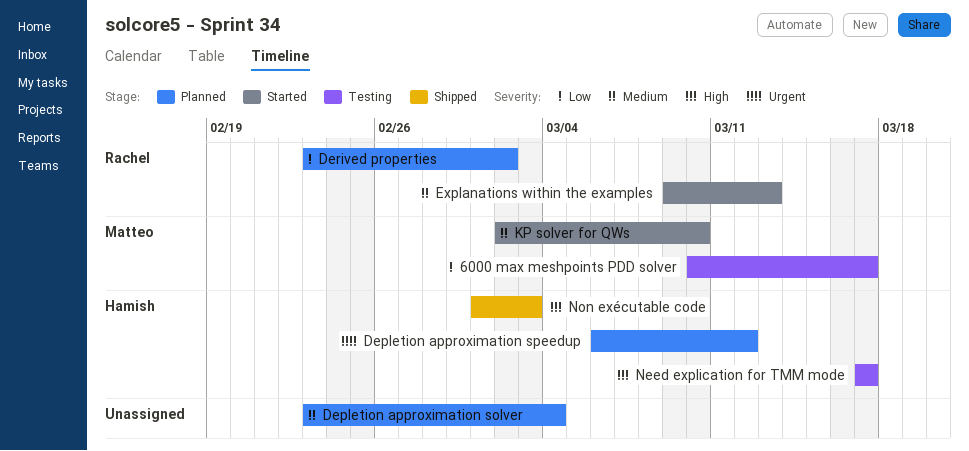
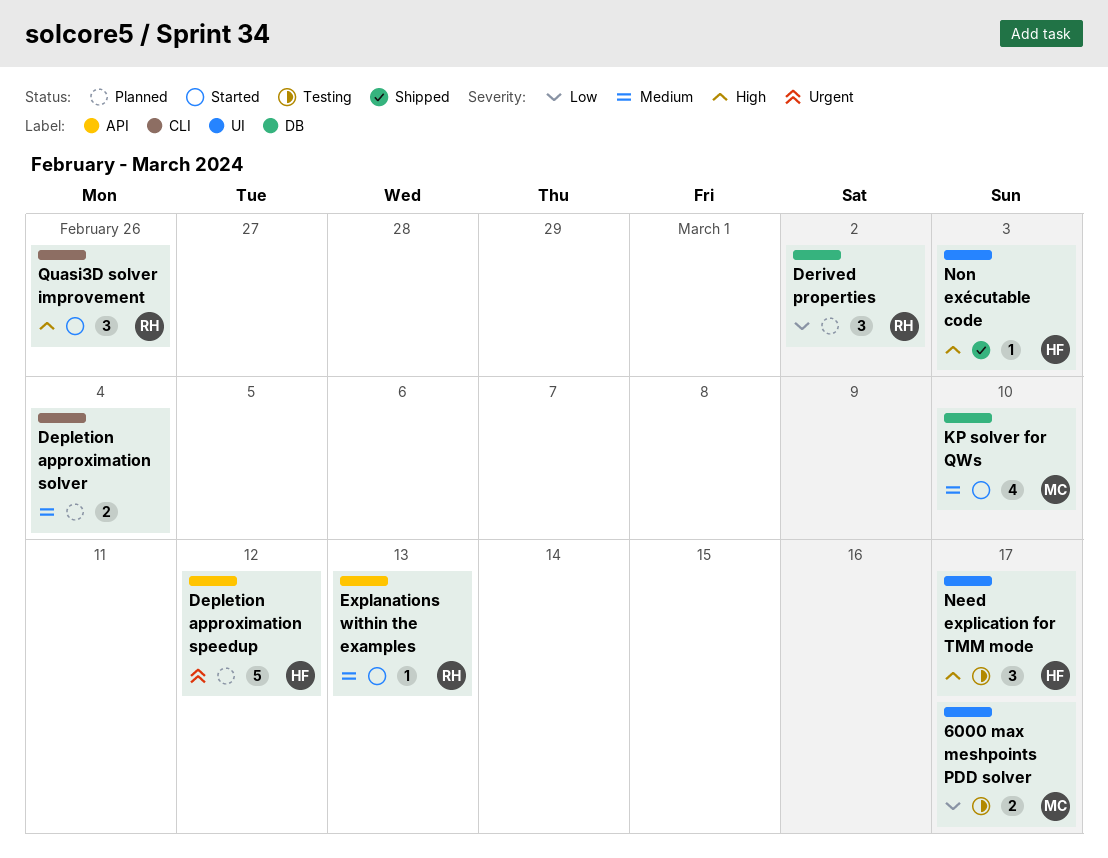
Quasi3D solver improvement: none -> present

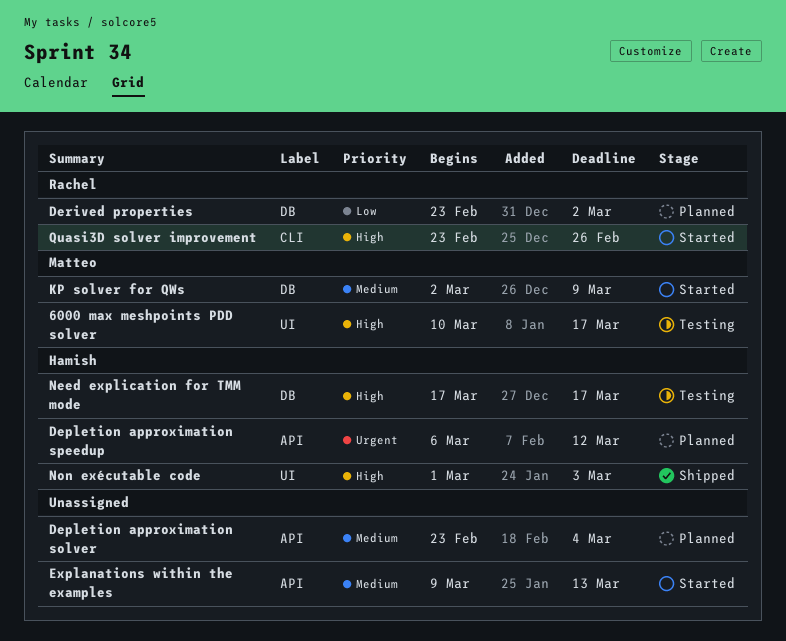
6000 max meshpoints PDD solver, priority: Low -> High
Depletion approximation solver, label: CLI -> API
Explanations within the examples, owner: Rachel -> none
KP solver for QWs, due: Mar 10 -> Mar 9
Need explication for TMM mode, label: UI -> DB

